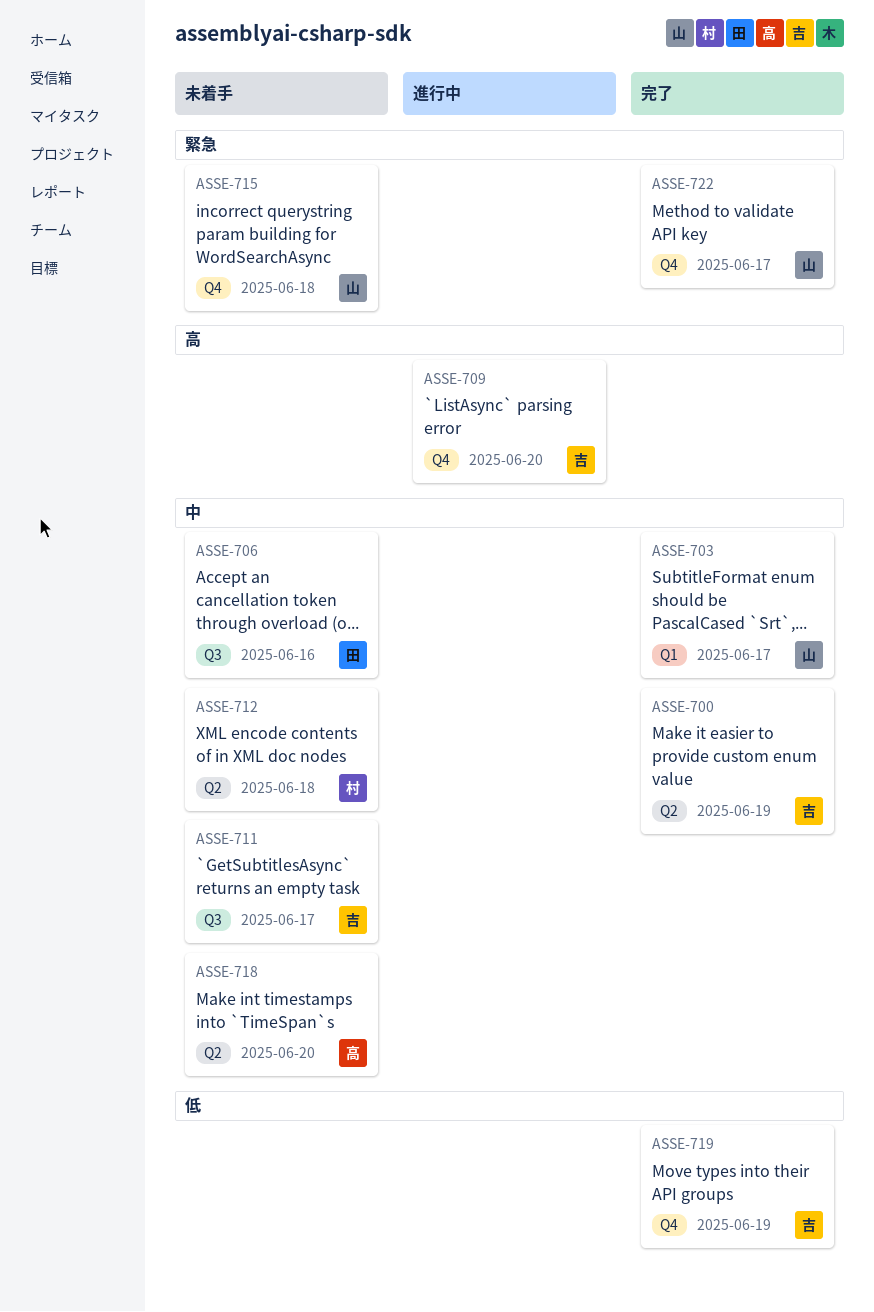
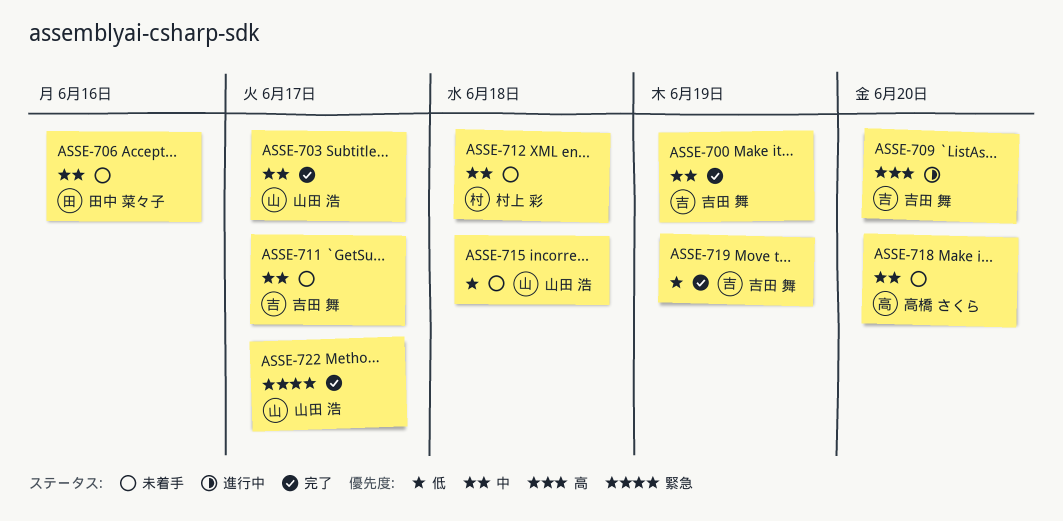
ASSE-715, priority: 緊急 -> 低

